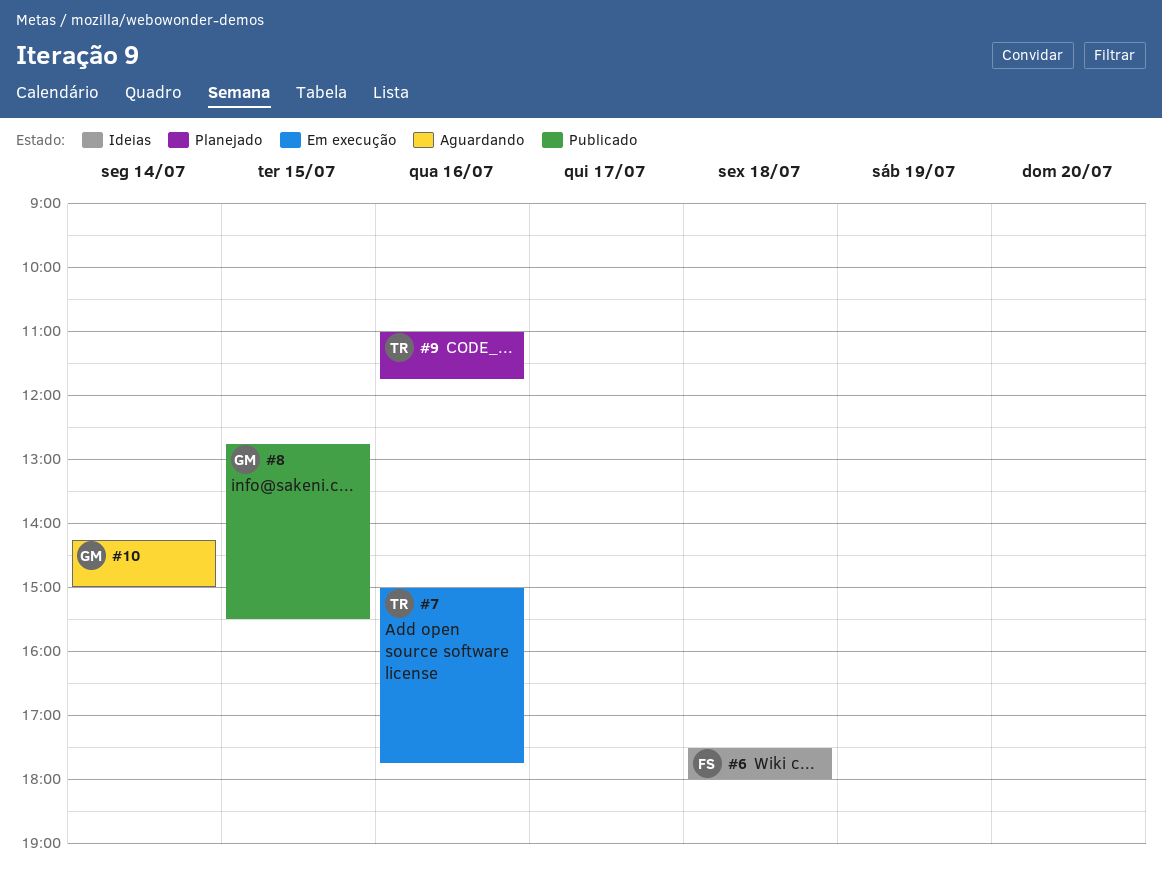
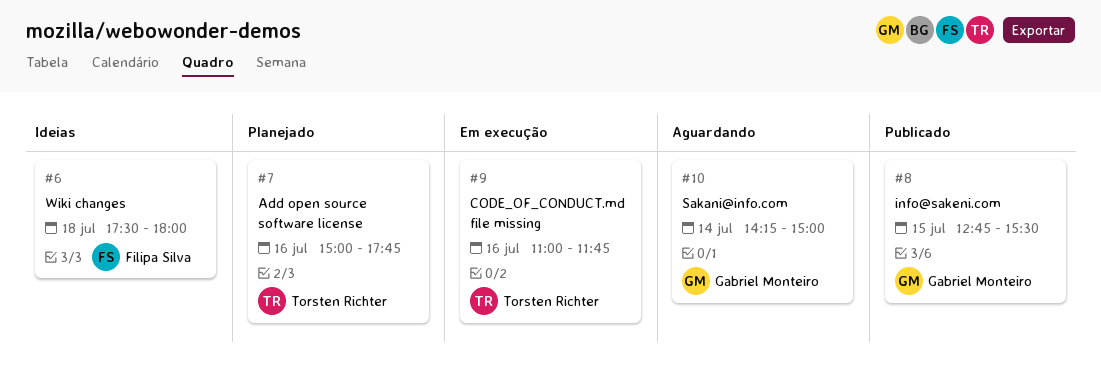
#7, status: Em execução -> Planejado
#9, status: Planejado -> Em execução

